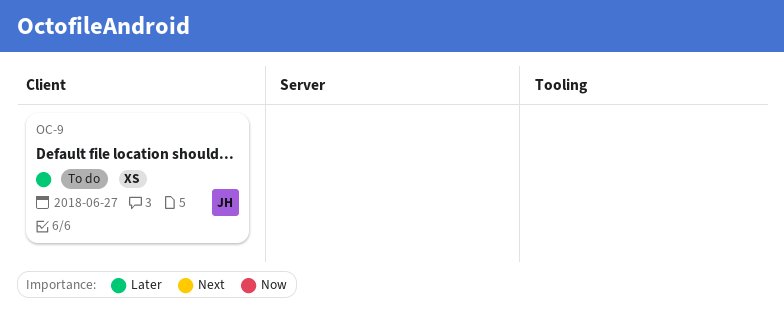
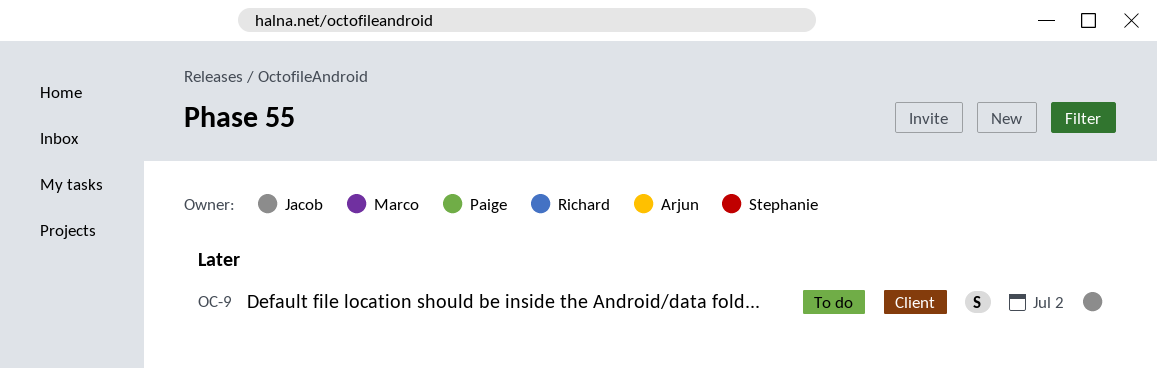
OC-9, estimate: XS -> S
OC-9, due: Jun 27 -> Jul 2

